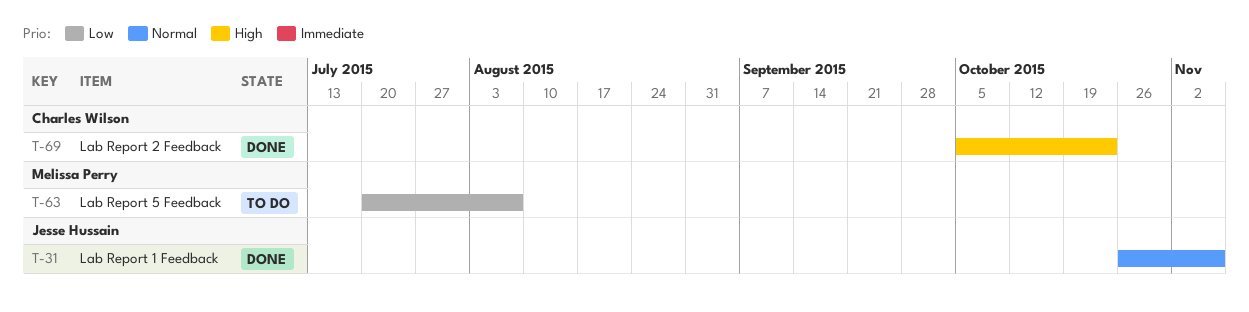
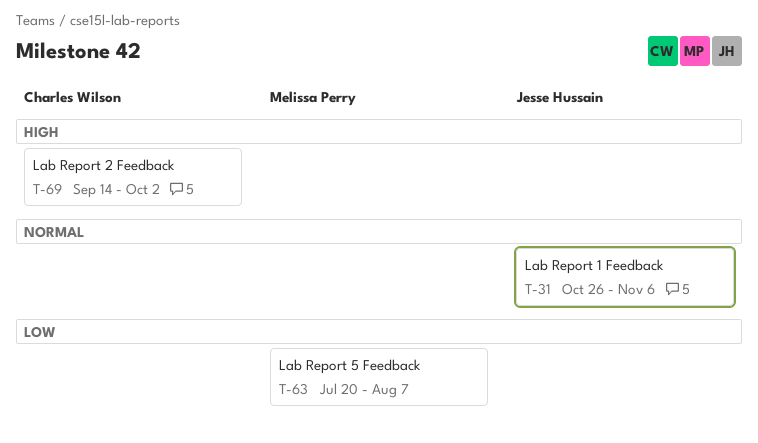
T-69, start: Oct 5 -> Sep 14
T-69, due: Oct 23 -> Oct 2

